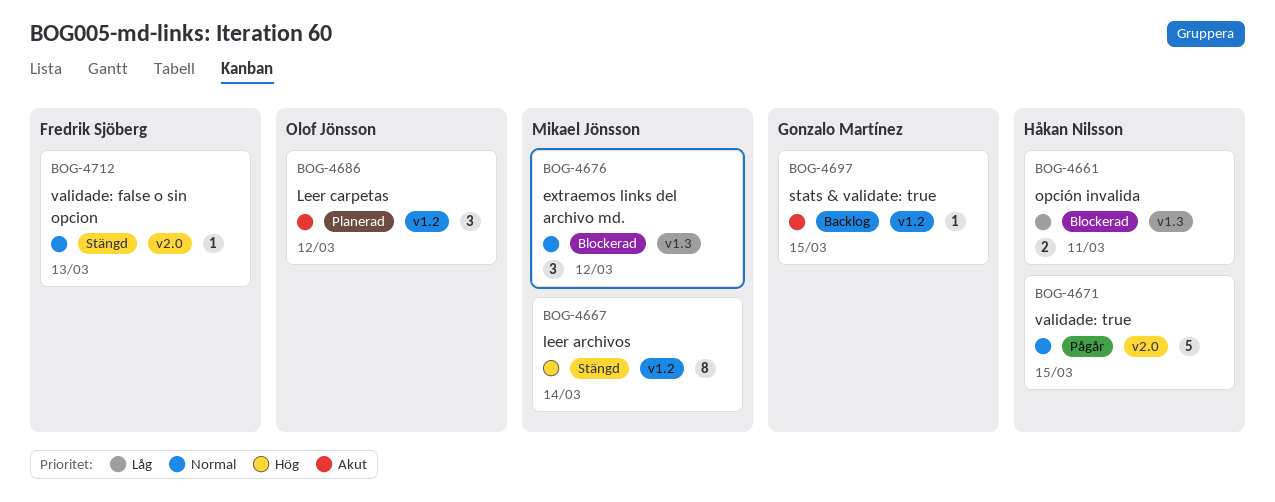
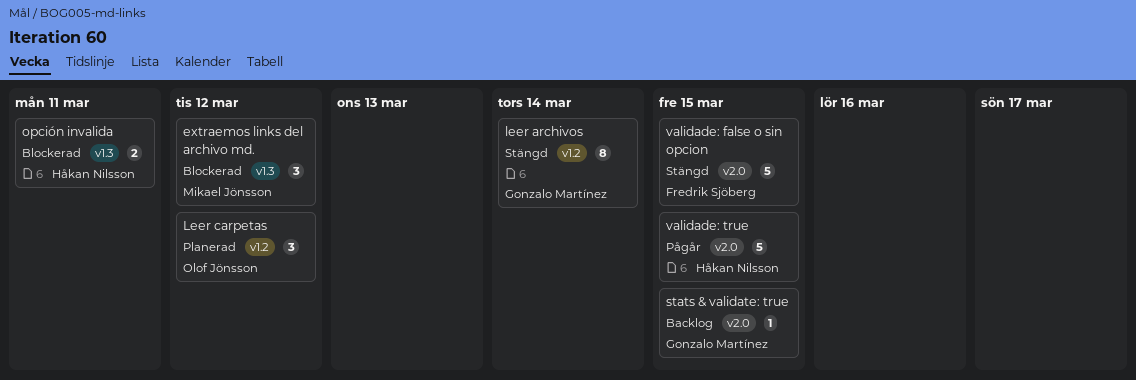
leer archivos, owner: Mikael Jönsson -> Gonzalo Martínez
stats & validate: true, label: v1.2 -> v2.0
validade: false o sin opcion, estimate: 1 -> 5
validade: false o sin opcion, due: Mar 13 -> Mar 15

